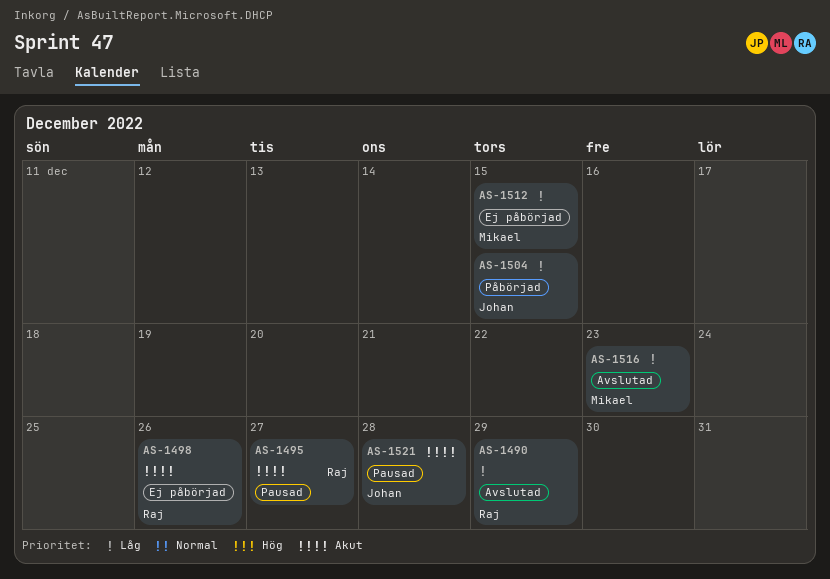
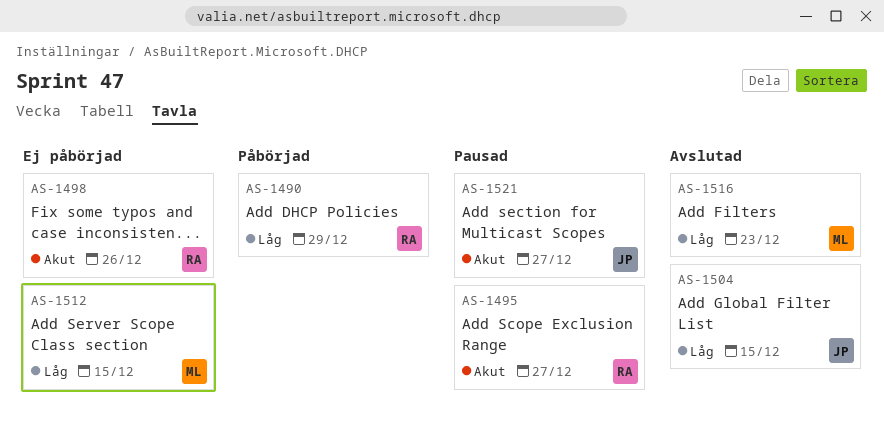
AS-1490, status: Avslutad -> Påbörjad
AS-1504, status: Påbörjad -> Avslutad
AS-1521, due: Dec 28 -> Dec 27

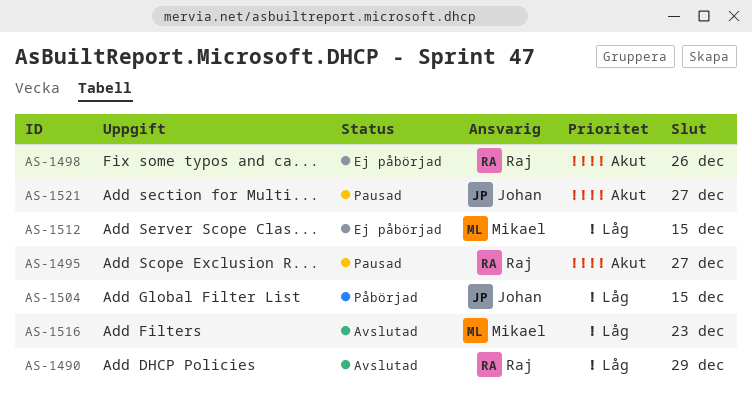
AS-1490, status: Påbörjad -> Avslutad
AS-1504, status: Avslutad -> Påbörjad

